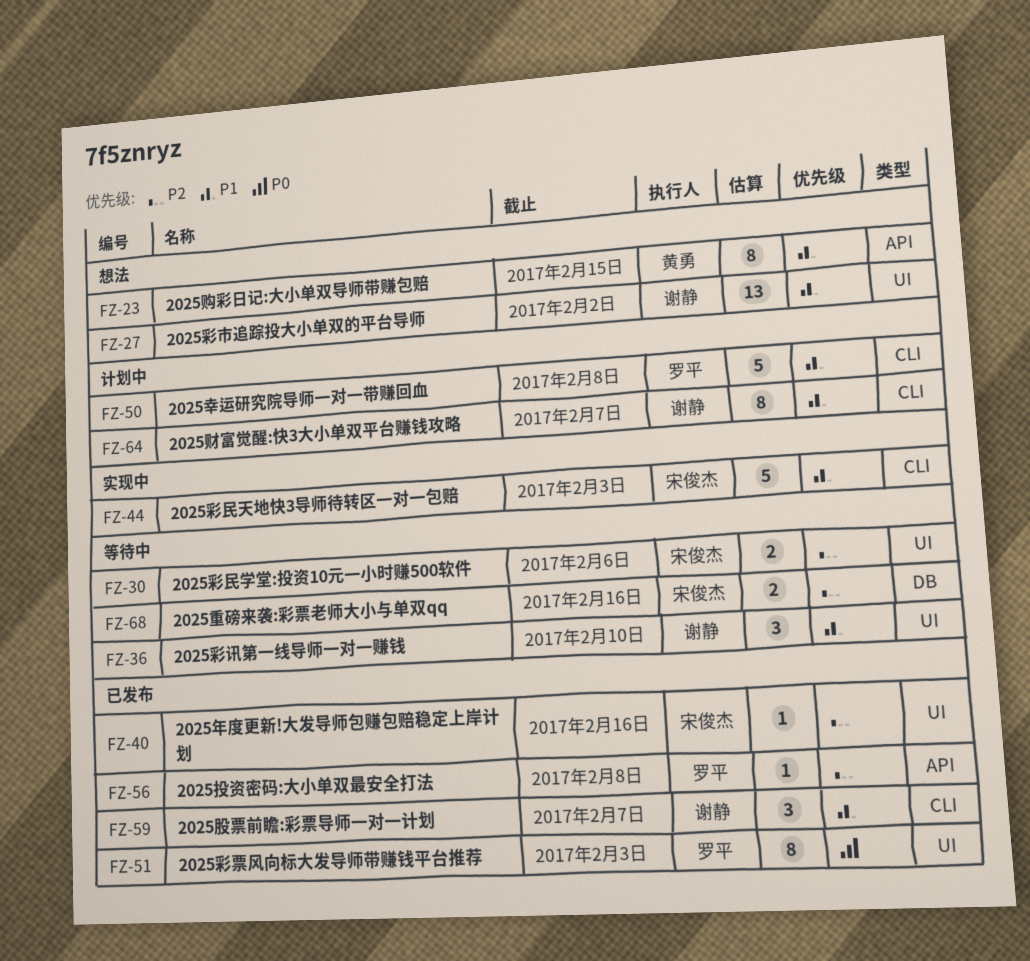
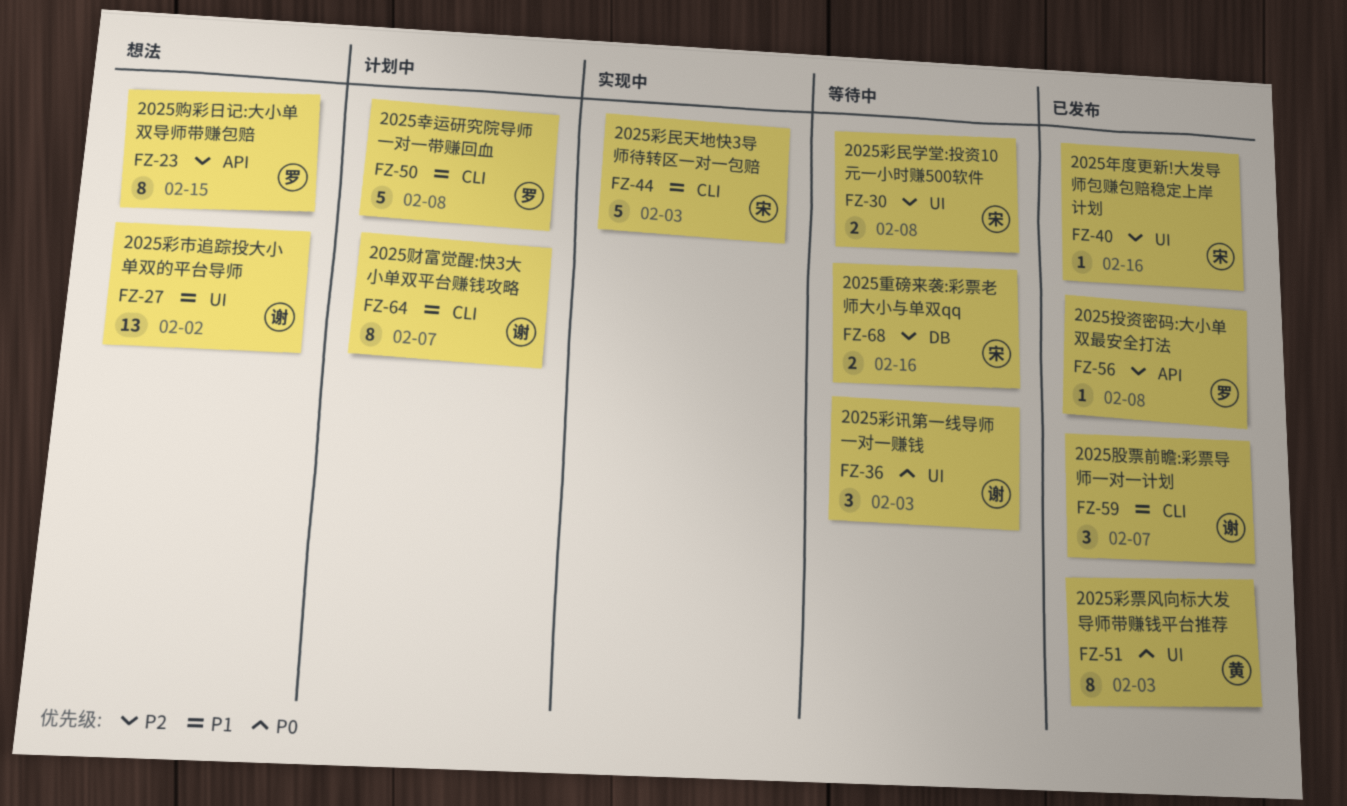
FZ-23, owner: 黄勇 -> 罗平
FZ-23, priority: P1 -> P2
FZ-30, due: Feb 6 -> Feb 8
FZ-36, priority: P1 -> P0
FZ-36, due: Feb 10 -> Feb 3
FZ-51, owner: 罗平 -> 黄勇

